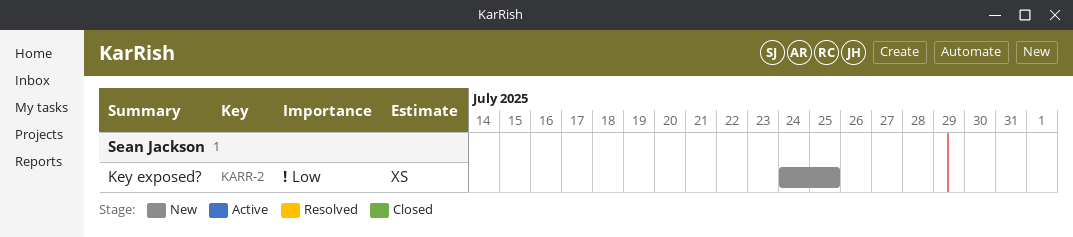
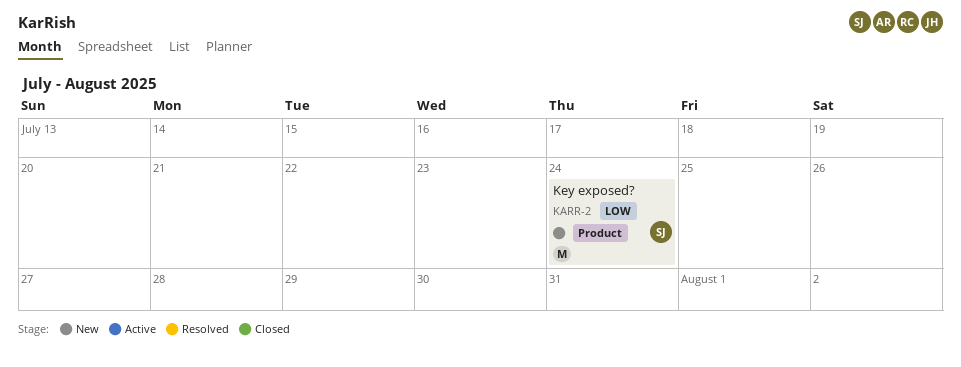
KARR-2, estimate: XS -> M
KARR-2, due: Jul 25 -> Jul 24

